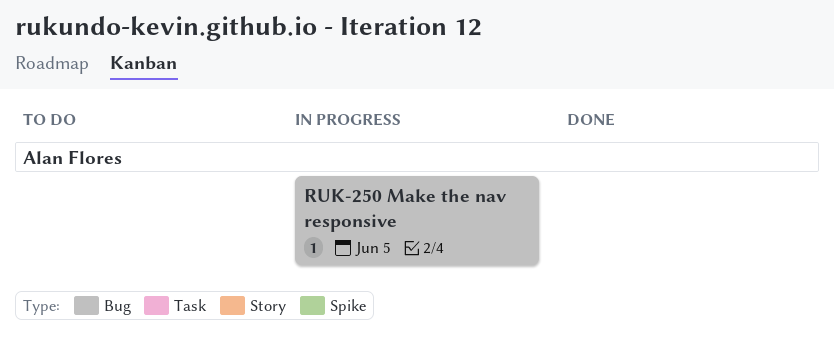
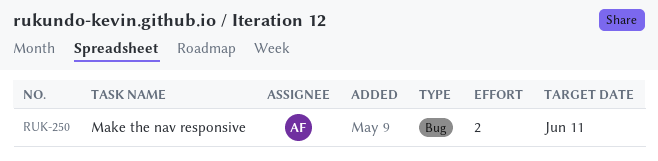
RUK-250, estimate: 1 -> 2
RUK-250, due: Jun 5 -> Jun 11

